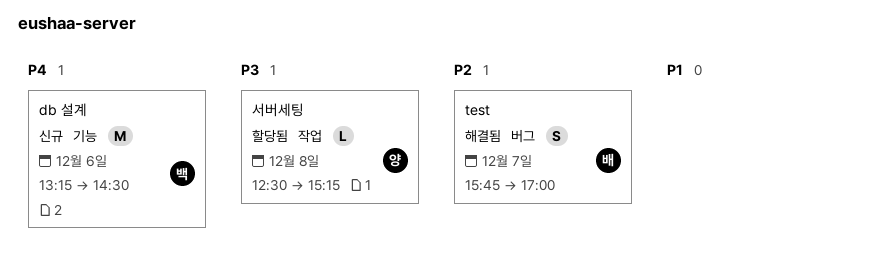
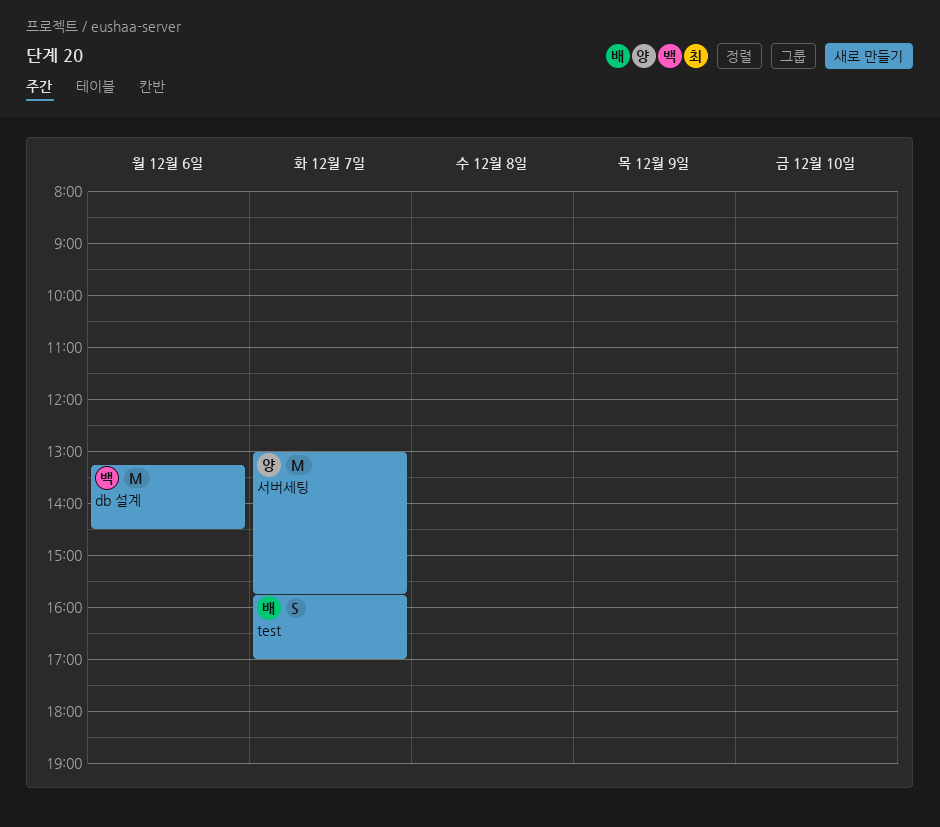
서버세팅, estimate: L -> M
서버세팅, day: Dec 8 -> Dec 7
서버세팅, begins: 12:30 -> 13:00
서버세팅, ends: 15:15 -> 15:45

